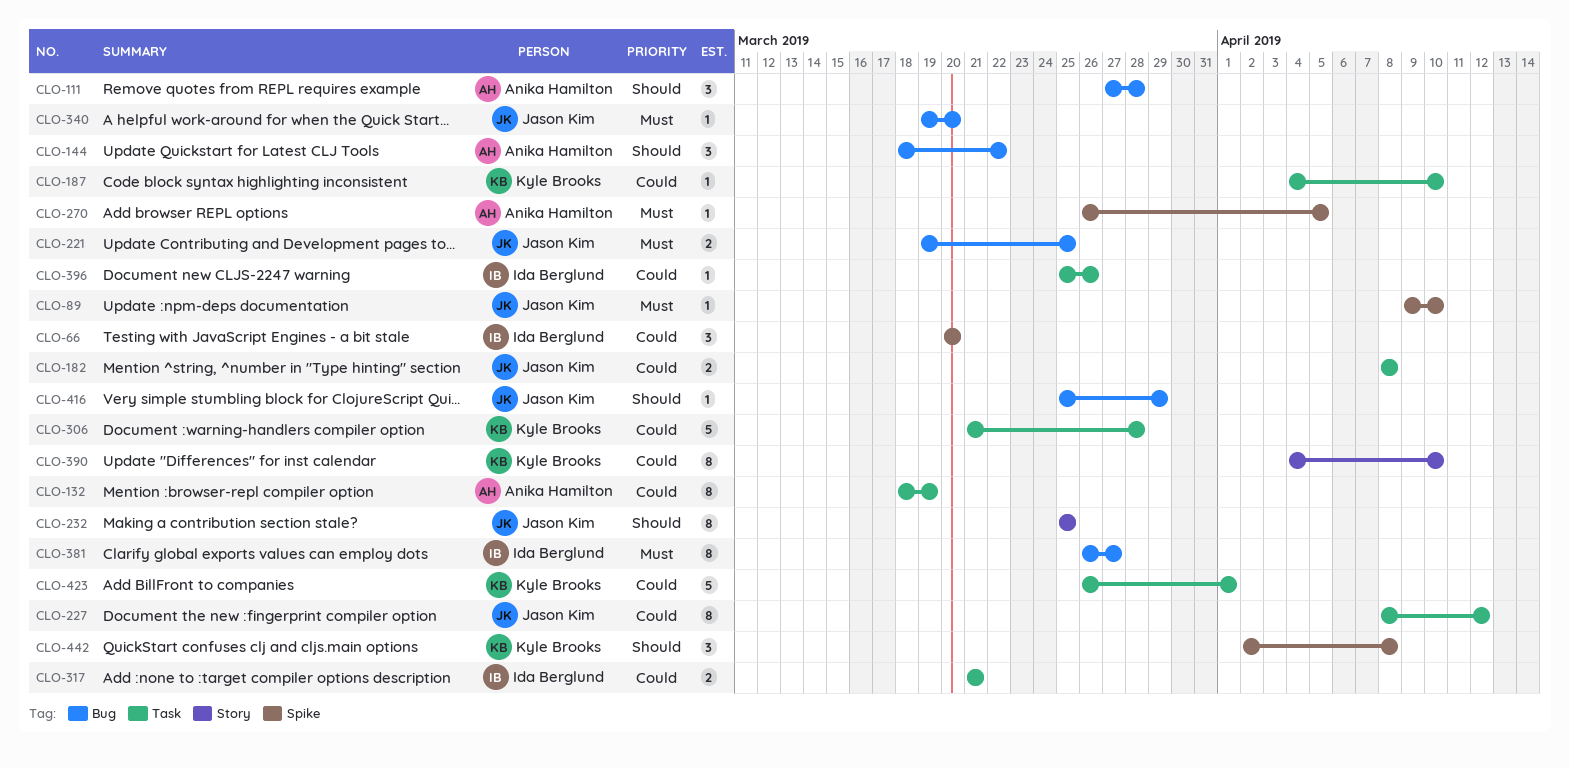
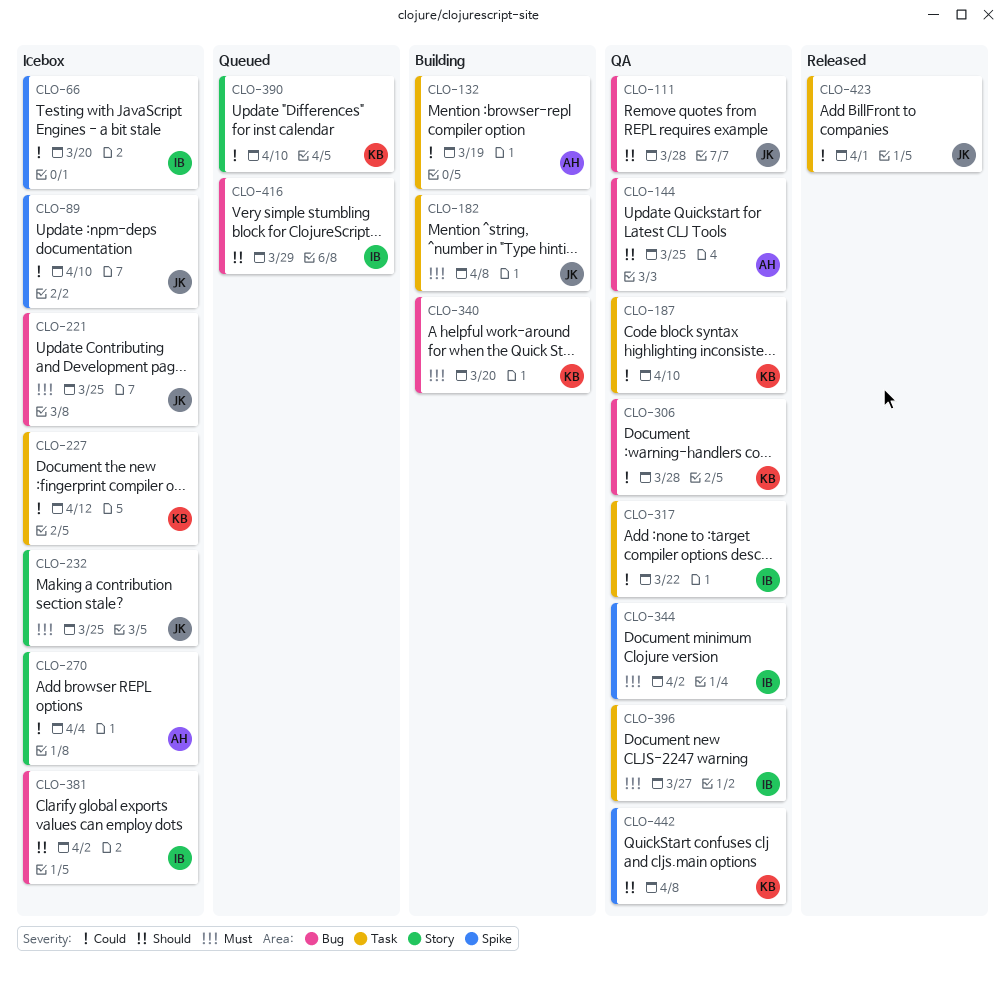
CLO-89, priority: Must -> Could
CLO-111, owner: Anika Hamilton -> Jason Kim
CLO-144, due: Mar 22 -> Mar 25
CLO-182, priority: Could -> Must
CLO-227, owner: Jason Kim -> Kyle Brooks
CLO-232, priority: Should -> Must
CLO-270, priority: Must -> Could
CLO-270, label: Spike -> Story
CLO-270, due: Apr 5 -> Apr 4
CLO-306, label: Task -> Bug
CLO-317, due: Mar 21 -> Mar 22
CLO-340, owner: Jason Kim -> Kyle Brooks
CLO-344: none -> present
CLO-381, priority: Must -> Should
CLO-381, due: Mar 27 -> Apr 2
CLO-396, priority: Could -> Must
CLO-396, due: Mar 26 -> Mar 27
CLO-416, owner: Jason Kim -> Ida Berglund
CLO-423, owner: Kyle Brooks -> Jason Kim

